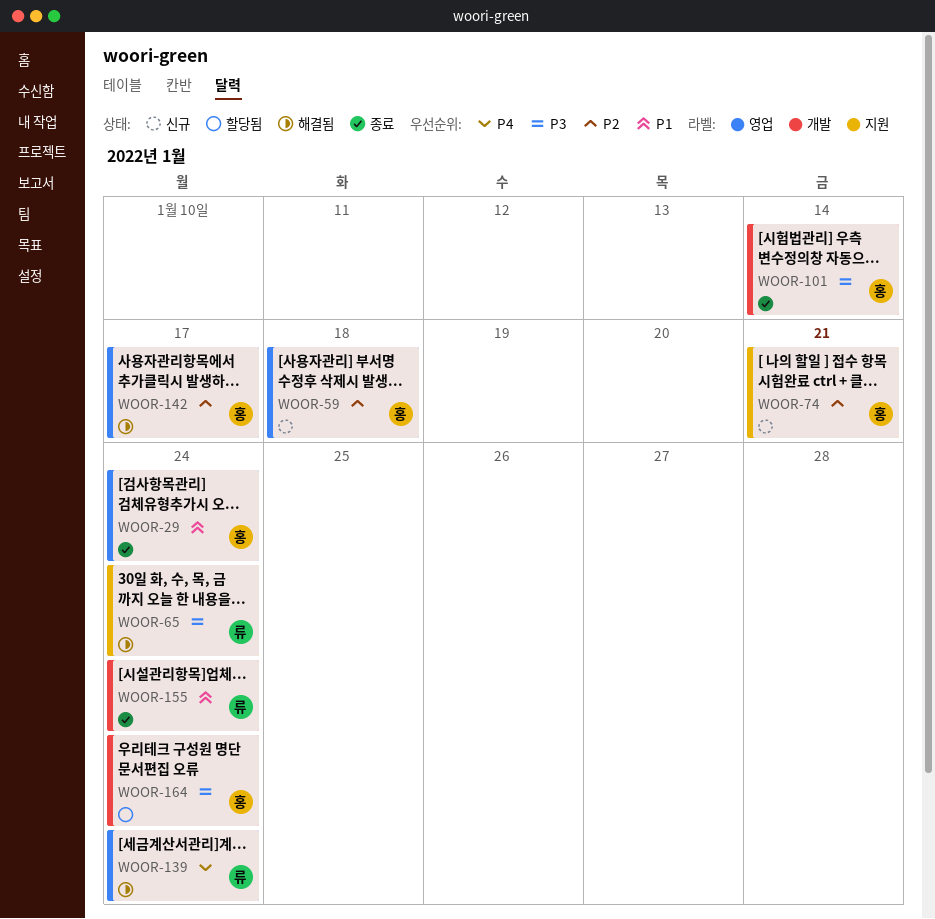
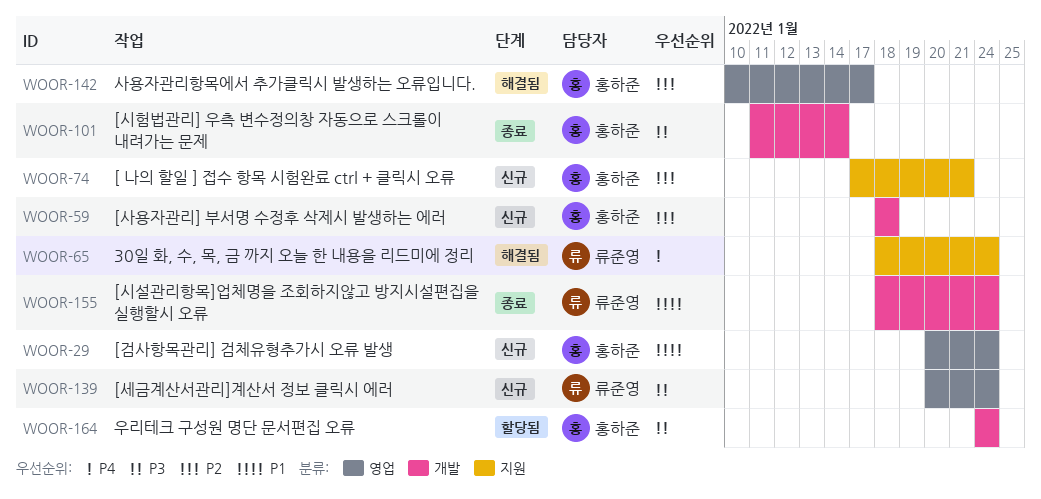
WOOR-29, status: 종료 -> 신규
WOOR-59, label: 영업 -> 개발
WOOR-65, priority: P3 -> P4
WOOR-139, status: 해결됨 -> 신규
WOOR-139, priority: P4 -> P3

